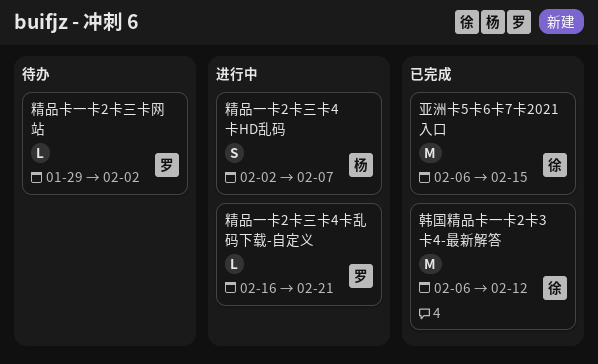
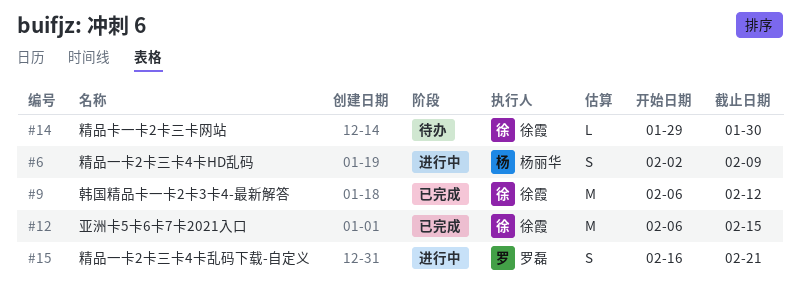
精品一卡2卡三卡4卡HD乱码, due: Feb 7 -> Feb 9
精品一卡2卡三卡4卡乱码下载-自定义, estimate: L -> S
精品卡一卡2卡三卡网站, owner: 罗磊 -> 徐霞
精品卡一卡2卡三卡网站, due: Feb 2 -> Jan 30

